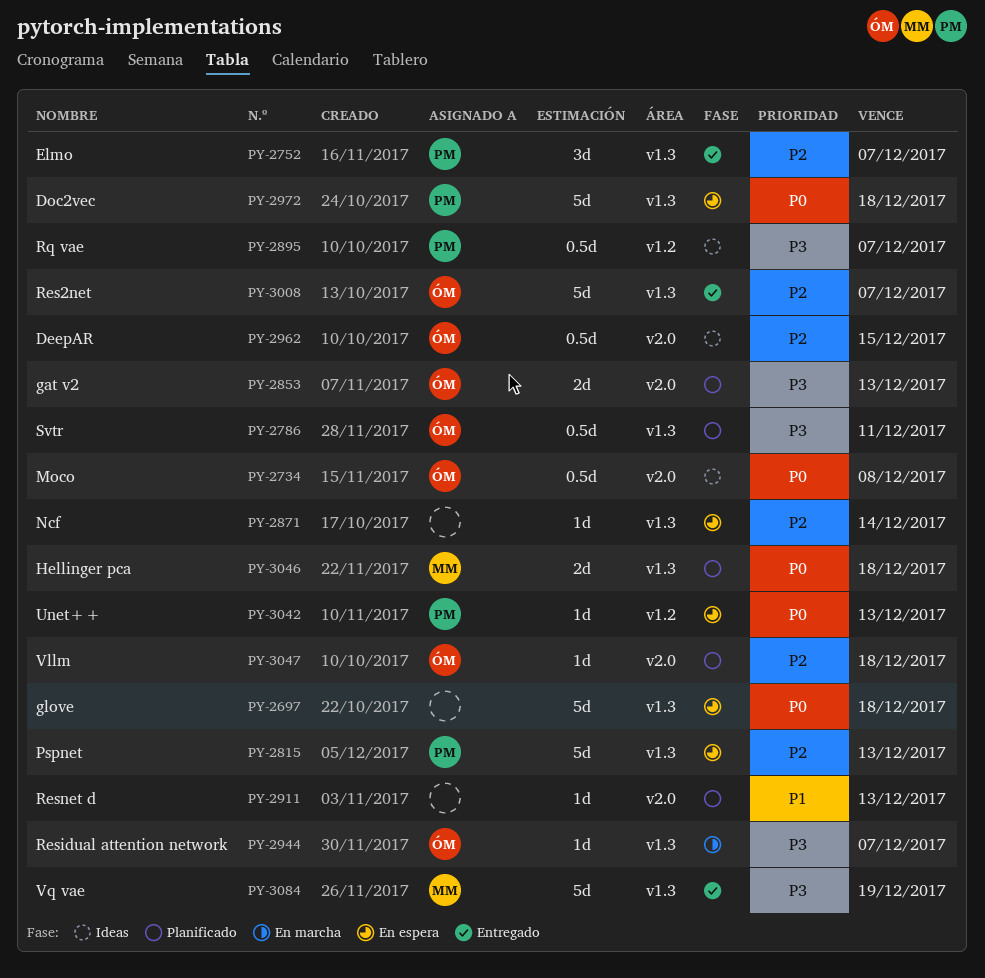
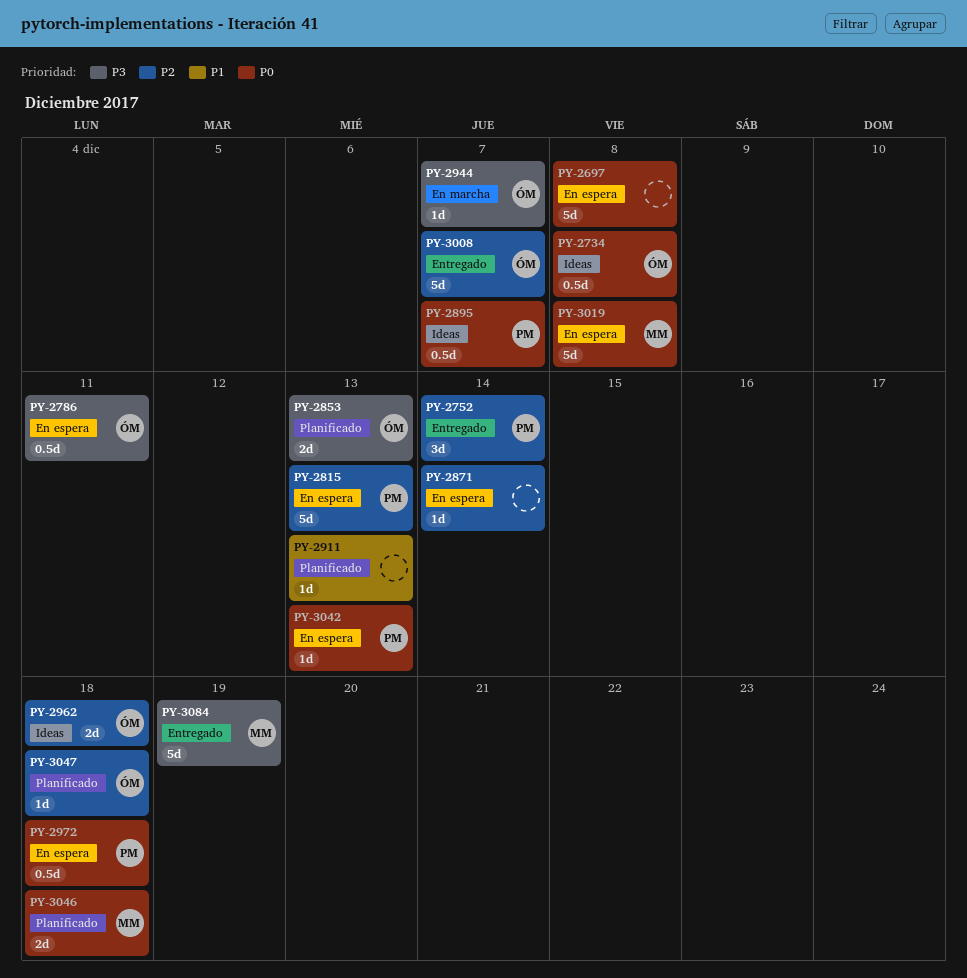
PY-2697, due: Dec 18 -> Dec 8
PY-2752, due: Dec 7 -> Dec 14
PY-2786, status: Planificado -> En espera
PY-2895, priority: P3 -> P0
PY-2962, estimate: 0.5d -> 2d
PY-2962, due: Dec 15 -> Dec 18
PY-2972, estimate: 5d -> 0.5d
PY-3019: none -> present

